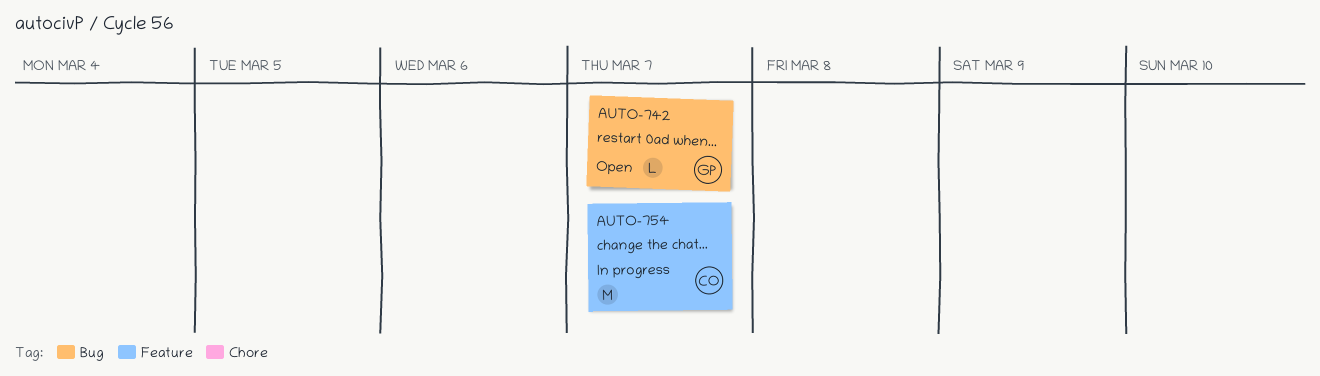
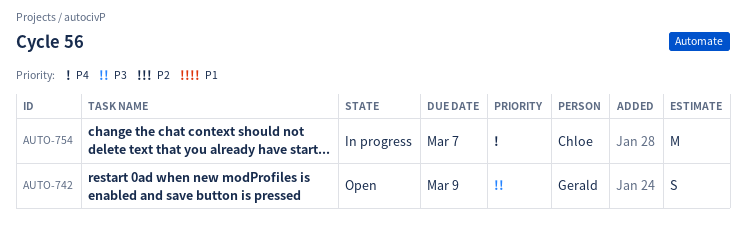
AUTO-742, estimate: L -> S
AUTO-742, due: Mar 7 -> Mar 9

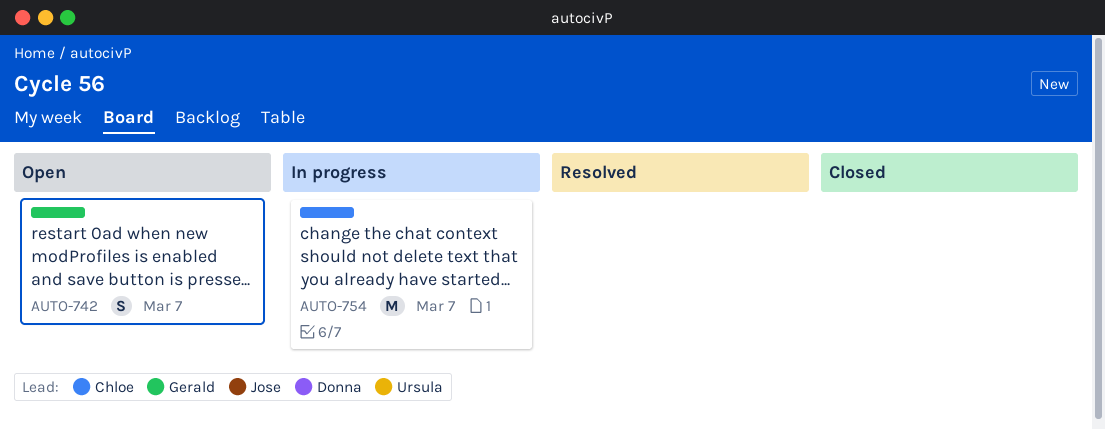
AUTO-742, due: Mar 9 -> Mar 7

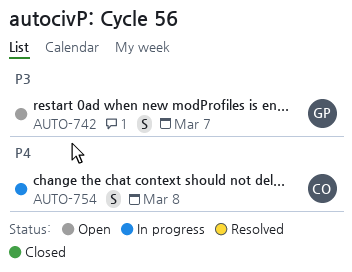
AUTO-754, estimate: M -> S
AUTO-754, due: Mar 7 -> Mar 8

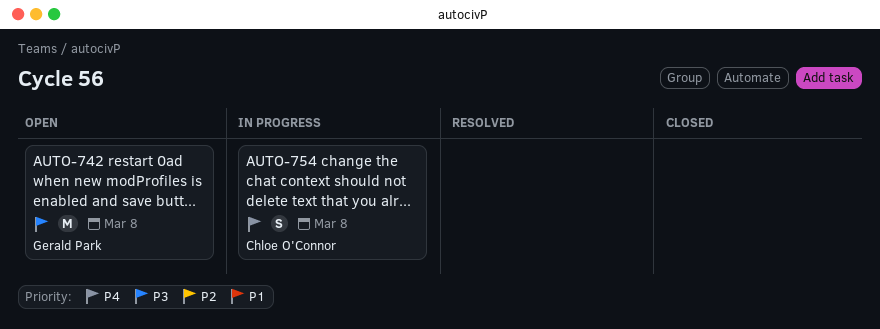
AUTO-742, estimate: S -> M
AUTO-742, due: Mar 7 -> Mar 8

